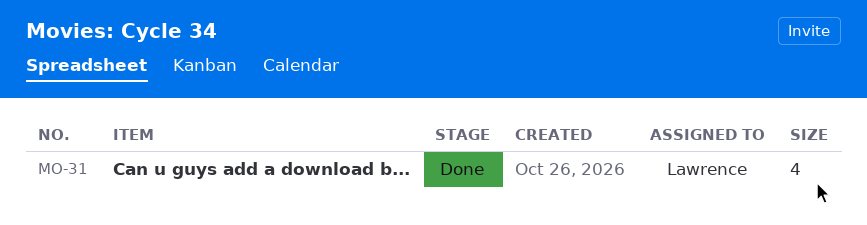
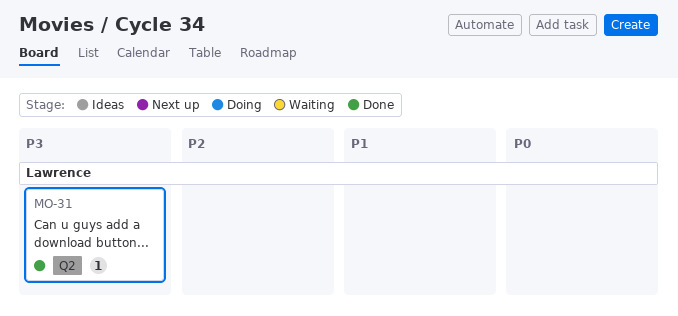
MO-31, estimate: 4 -> 1

